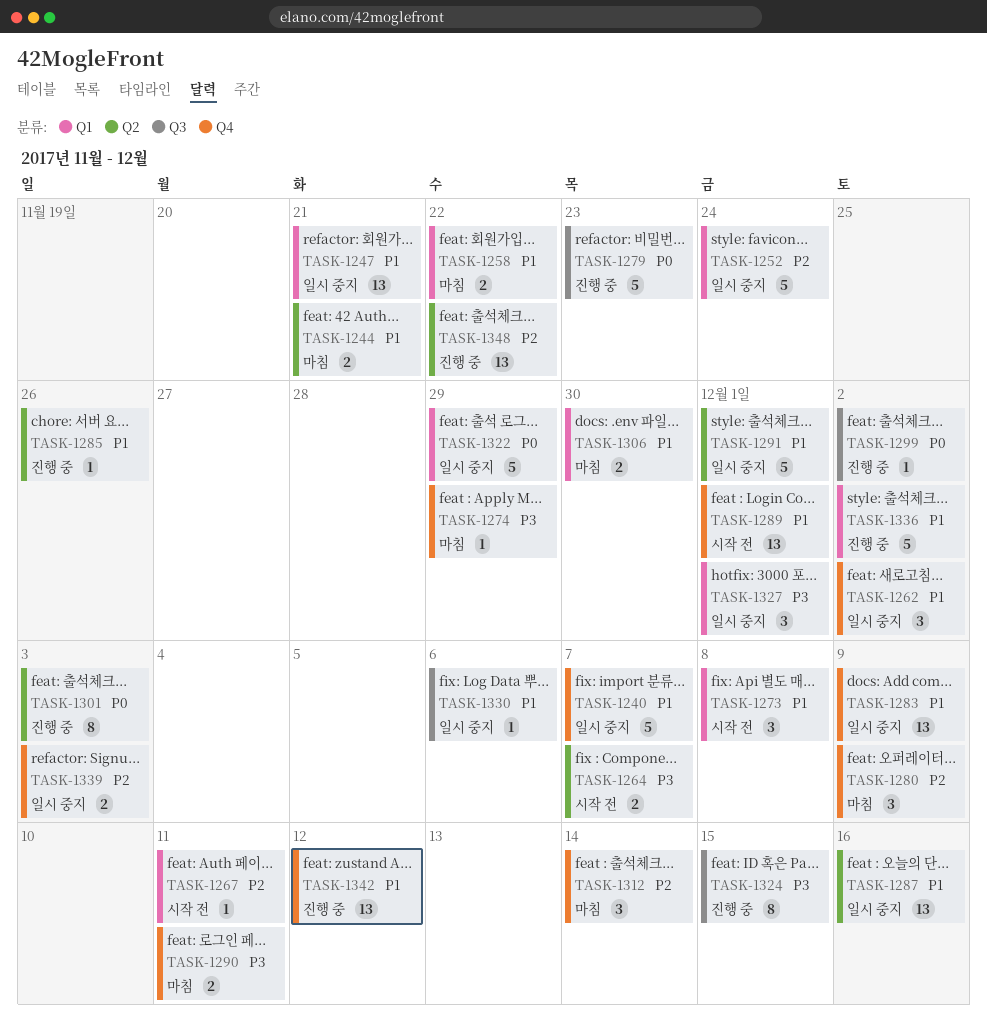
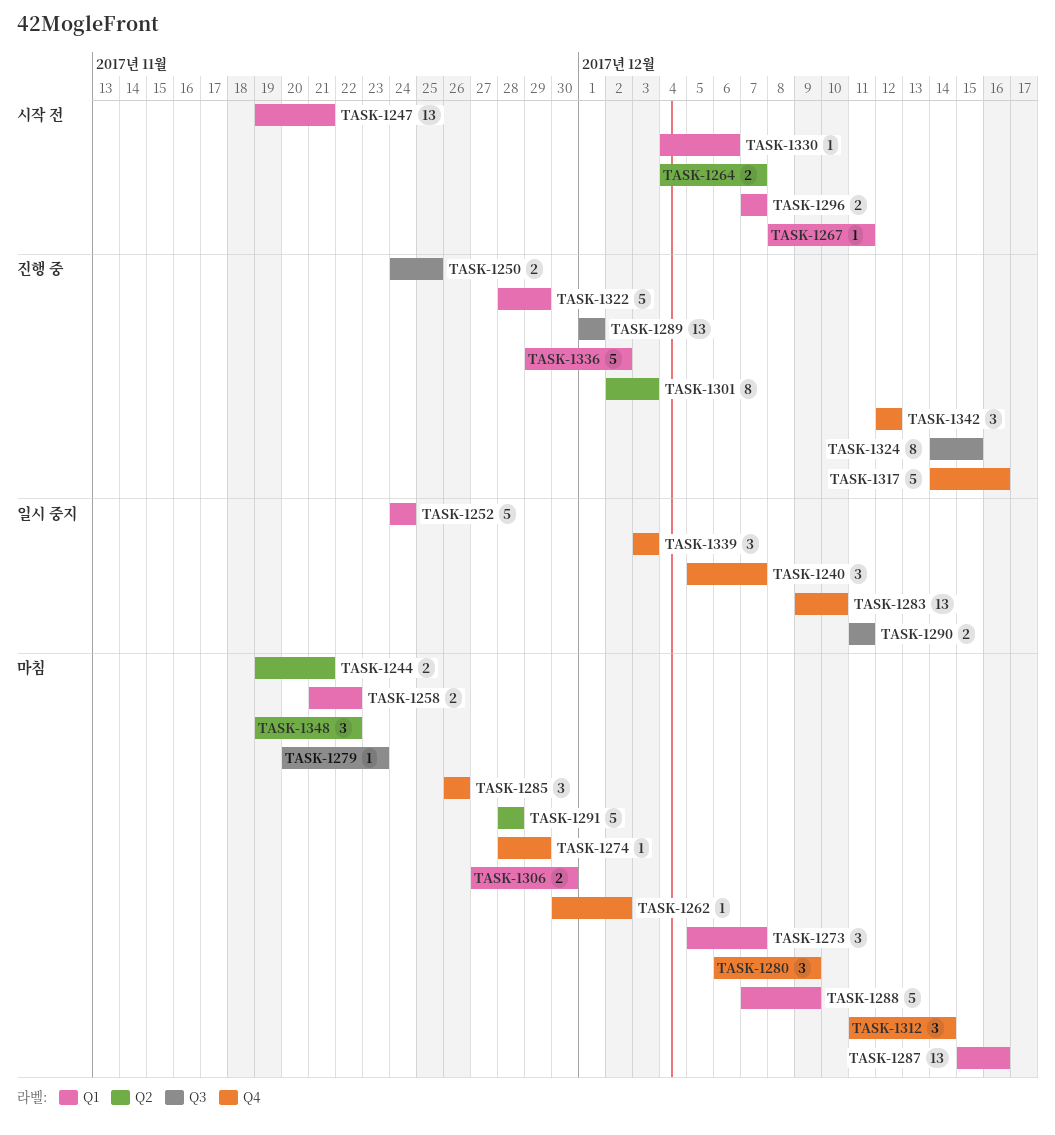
TASK-1240, estimate: 5 -> 3
TASK-1247, status: 일시 중지 -> 시작 전
TASK-1250: none -> present
TASK-1262, status: 일시 중지 -> 마침
TASK-1262, estimate: 3 -> 1
TASK-1273, status: 시작 전 -> 마침
TASK-1273, due: Dec 8 -> Dec 7
TASK-1279, status: 진행 중 -> 마침
TASK-1279, estimate: 5 -> 1
TASK-1283, due: Dec 9 -> Dec 10
TASK-1285, status: 진행 중 -> 마침
TASK-1285, label: Q2 -> Q4
TASK-1285, estimate: 1 -> 3
TASK-1287, status: 일시 중지 -> 마침
TASK-1287, label: Q2 -> Q1
TASK-1288: none -> present
TASK-1289, status: 시작 전 -> 진행 중
TASK-1289, label: Q4 -> Q3
TASK-1290, status: 마침 -> 일시 중지
TASK-1290, label: Q4 -> Q3
TASK-1291, status: 일시 중지 -> 마침
TASK-1291, due: Dec 1 -> Nov 28
TASK-1296: none -> present
TASK-1299: present -> none
TASK-1317: none -> present
TASK-1322, status: 일시 중지 -> 진행 중
TASK-1327: present -> none
TASK-1330, status: 일시 중지 -> 시작 전
TASK-1330, label: Q3 -> Q1
TASK-1339, estimate: 2 -> 3
TASK-1342, estimate: 13 -> 3
TASK-1348, status: 진행 중 -> 마침
TASK-1348, estimate: 13 -> 3

